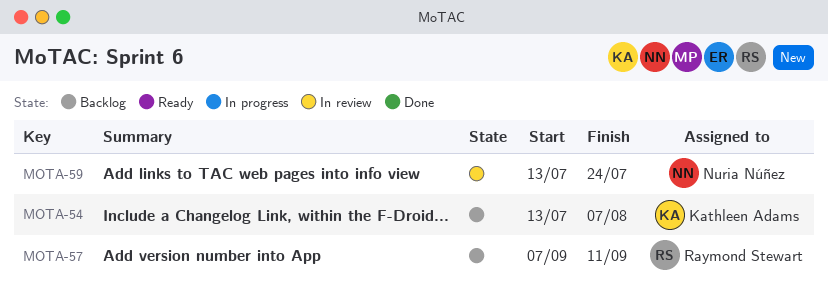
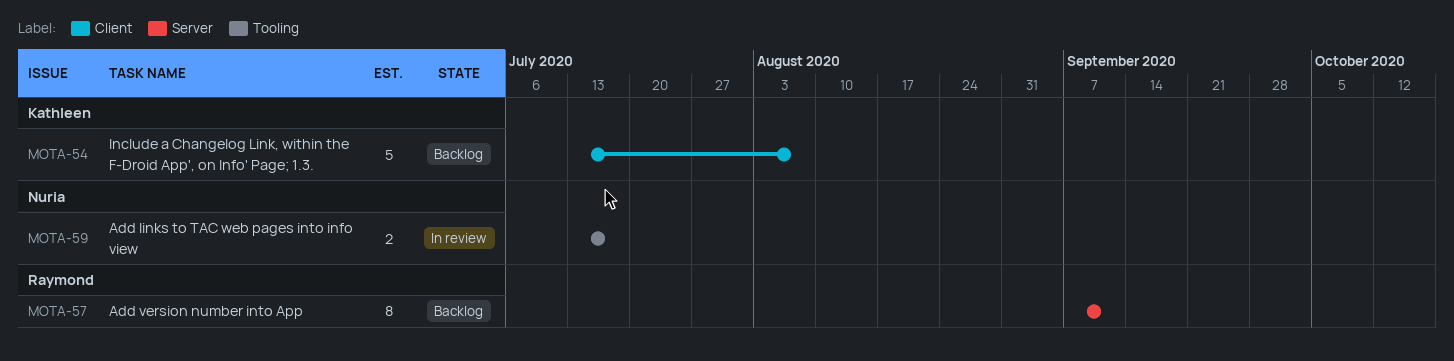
MOTA-59, due: Jul 24 -> Jul 17

